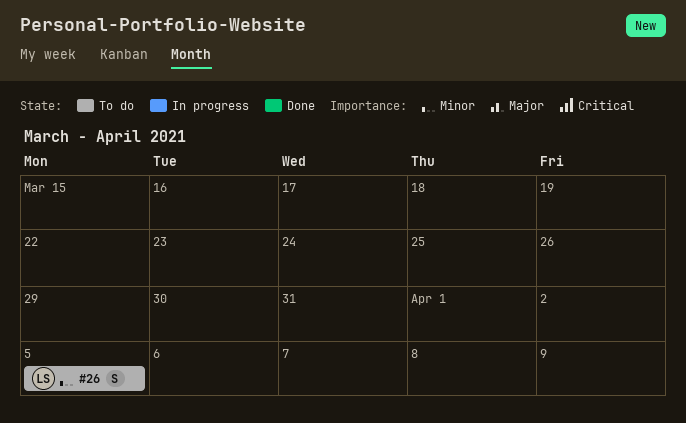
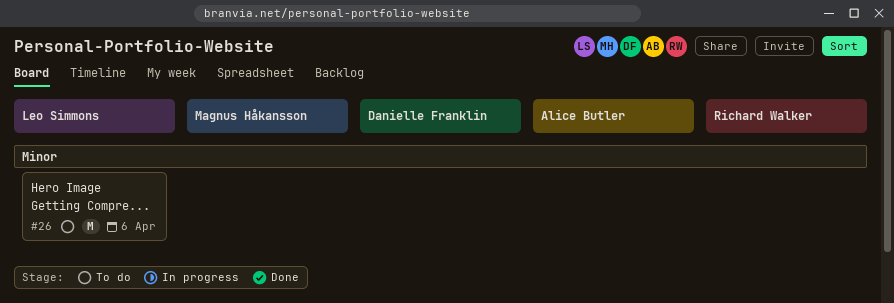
#26, estimate: S -> M
#26, due: Apr 5 -> Apr 6

